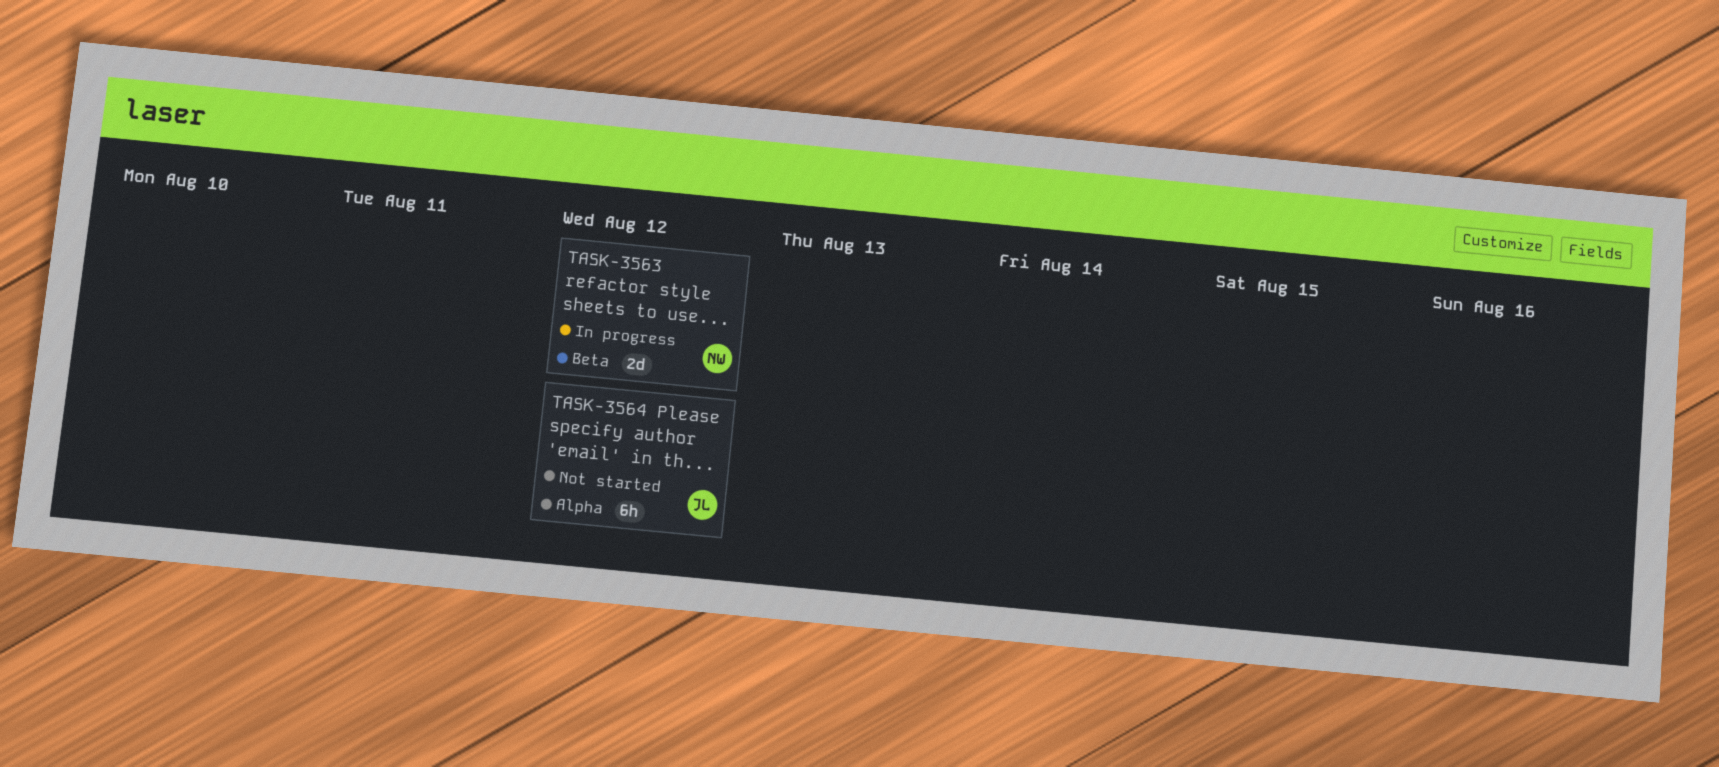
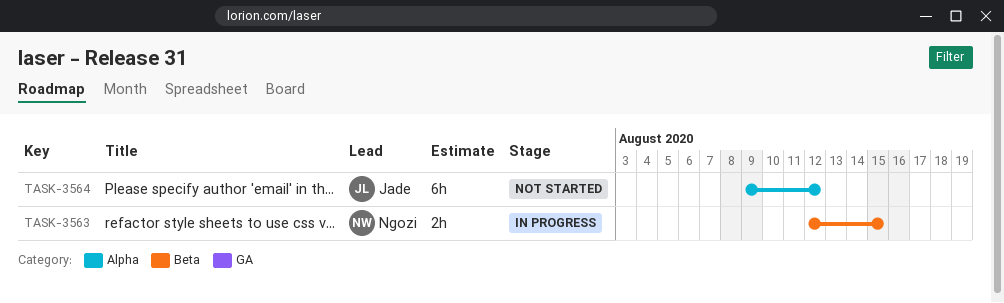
TASK-3563, estimate: 2d -> 2h
TASK-3563, due: Aug 12 -> Aug 15

